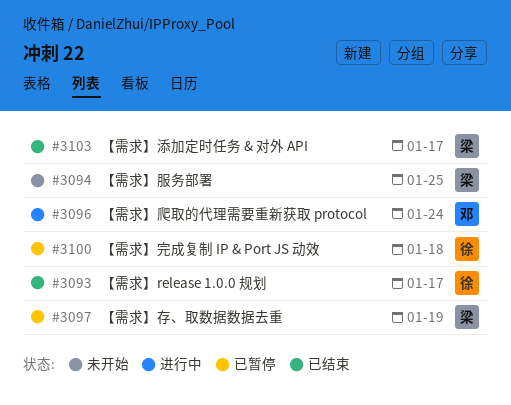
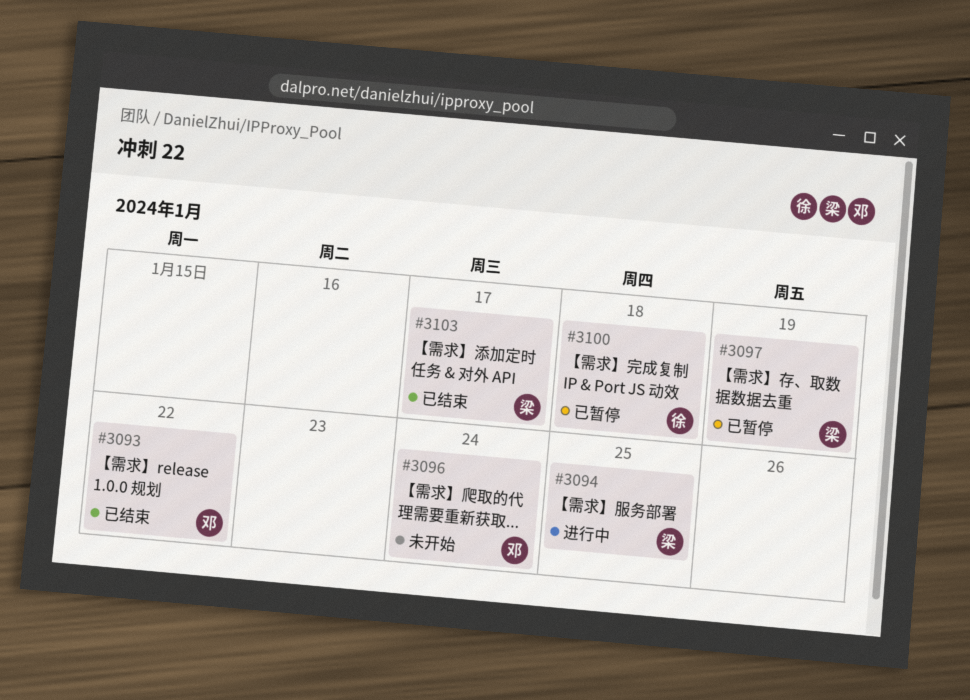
#3093, owner: 徐 -> 邓
#3093, due: Jan 17 -> Jan 22
#3094, status: 未开始 -> 进行中
#3096, status: 进行中 -> 未开始

